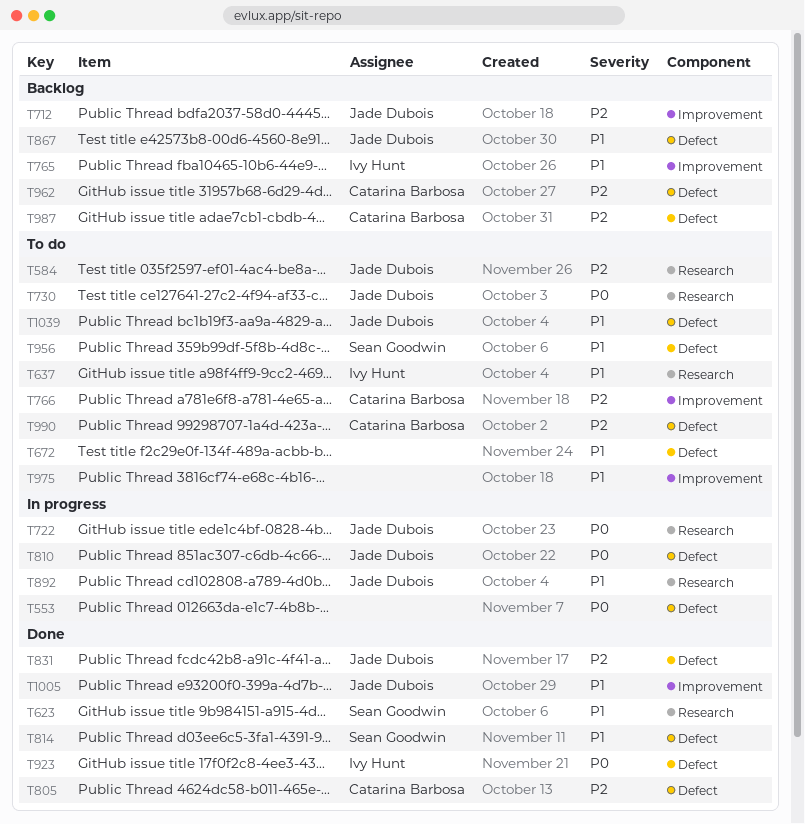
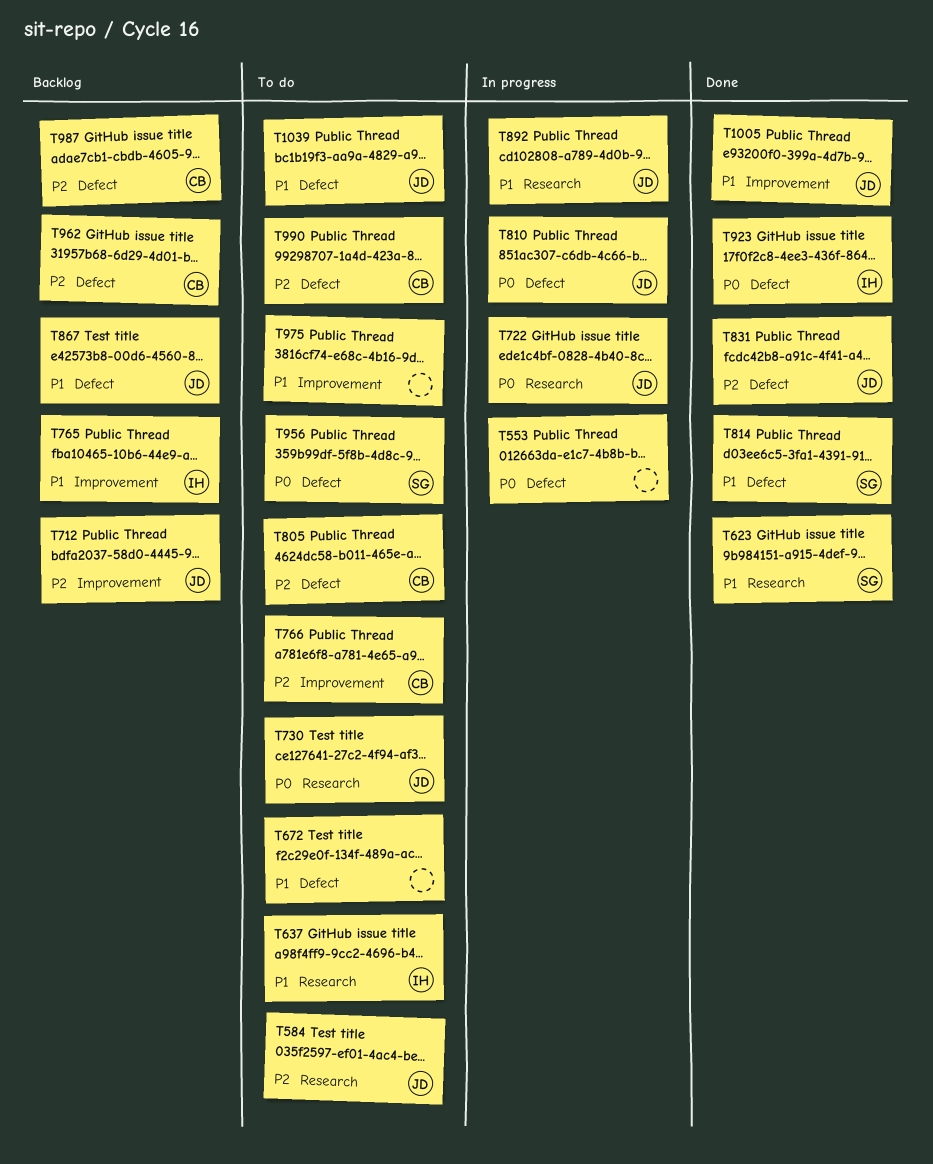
T805, status: Done -> To do
T956, priority: P1 -> P0

